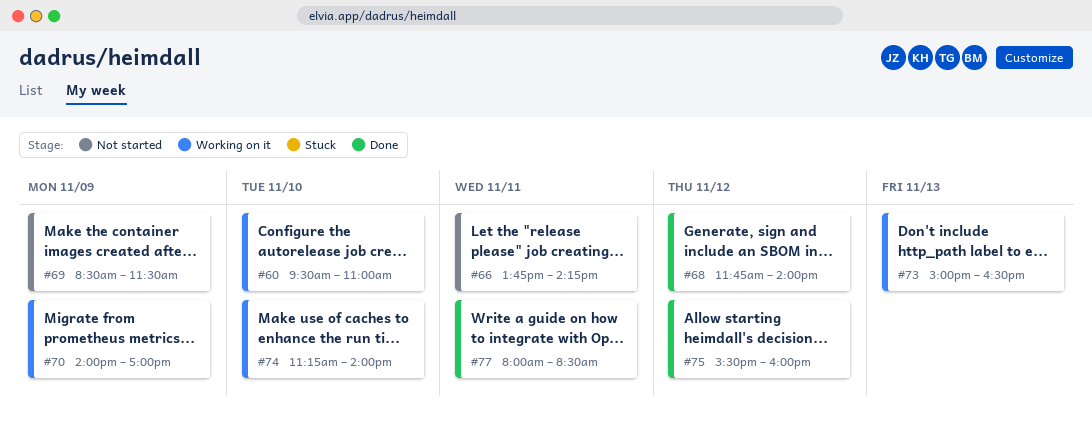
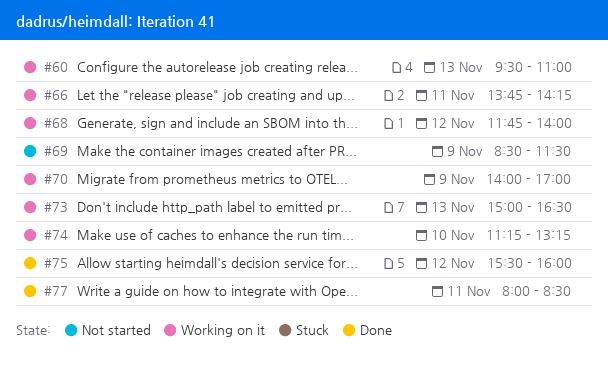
#60, day: Nov 10 -> Nov 13
#66, status: Not started -> Working on it
#68, status: Done -> Working on it
#74, ends: 14:00 -> 13:15

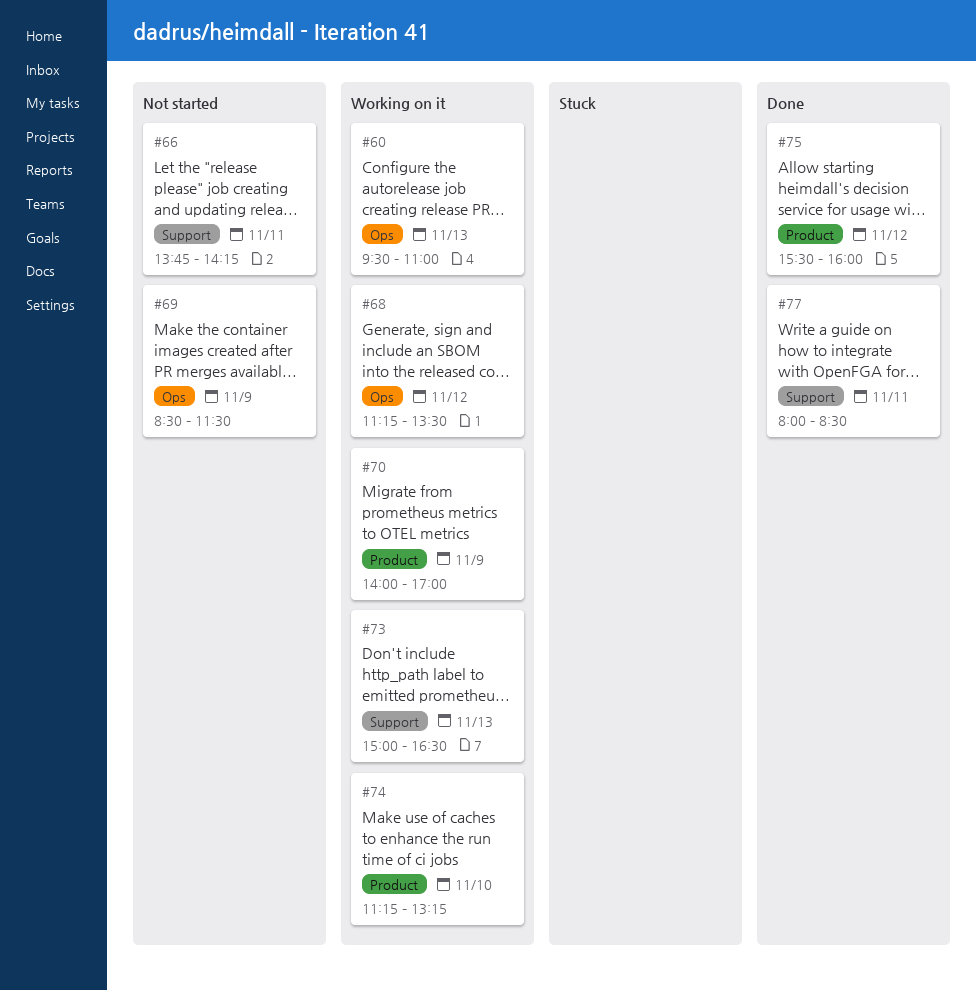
#66, status: Working on it -> Not started
#68, begins: 11:45 -> 11:15
#68, ends: 14:00 -> 13:30

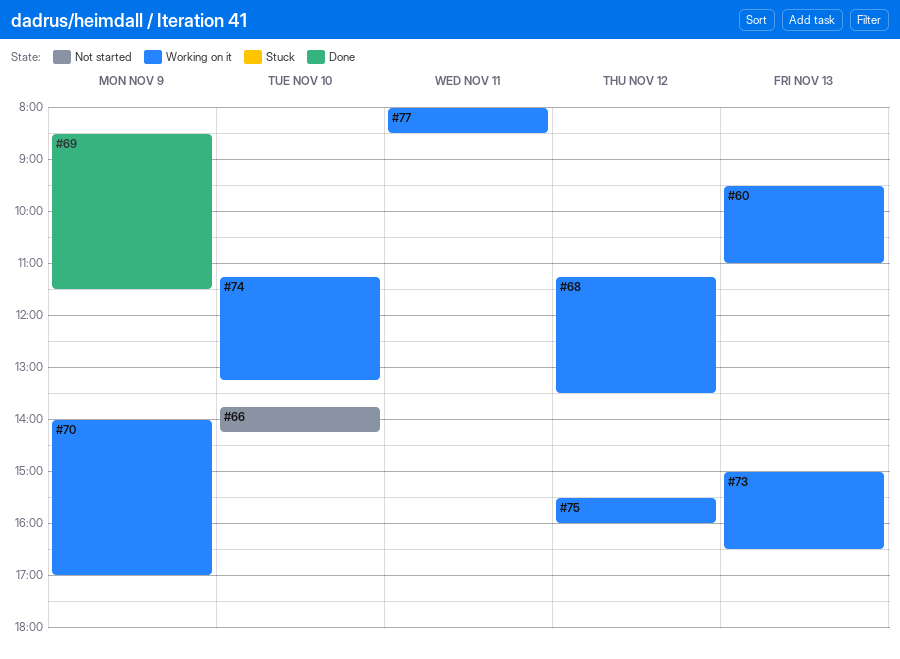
#66, day: Nov 11 -> Nov 10
#69, status: Not started -> Done
#75, status: Done -> Working on it
#77, status: Done -> Working on it

